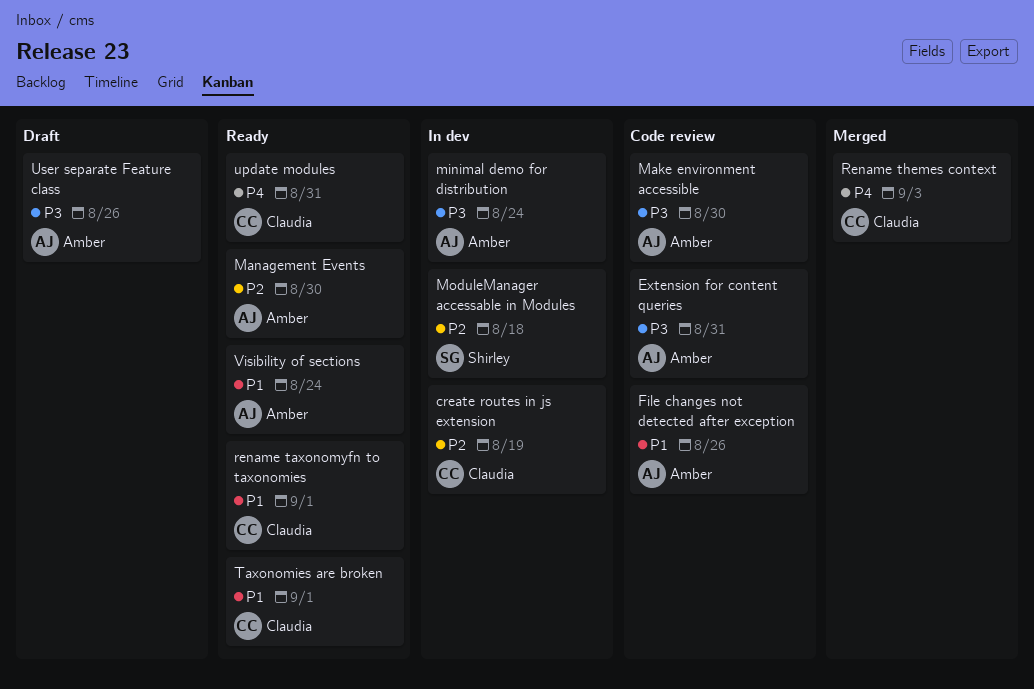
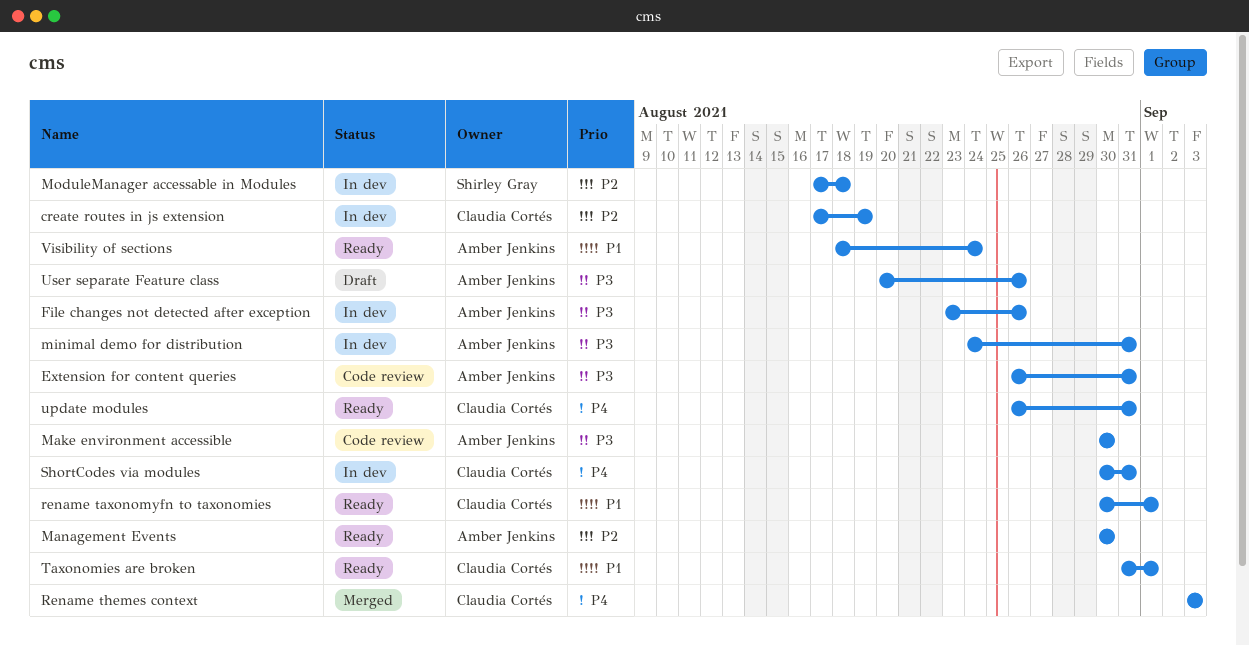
File changes not detected after exception, status: Code review -> In dev
File changes not detected after exception, priority: P1 -> P3
minimal demo for distribution, due: Aug 24 -> Aug 31
ShortCodes via modules: none -> present

